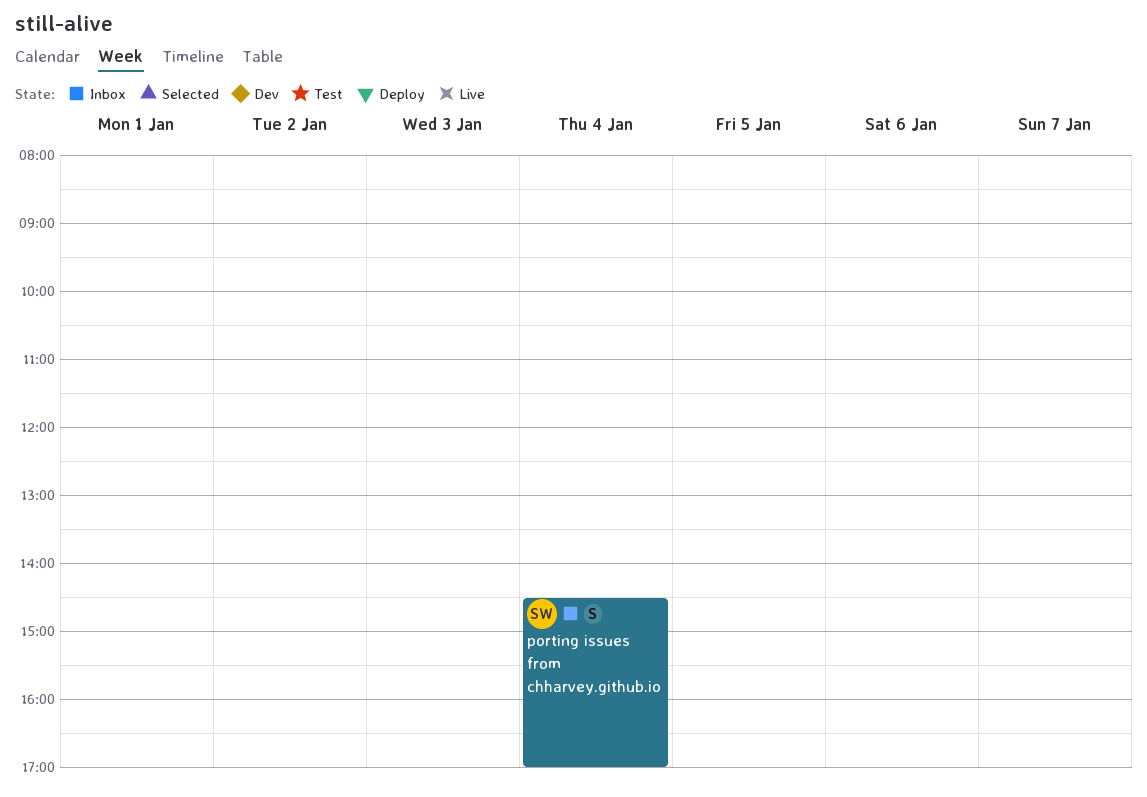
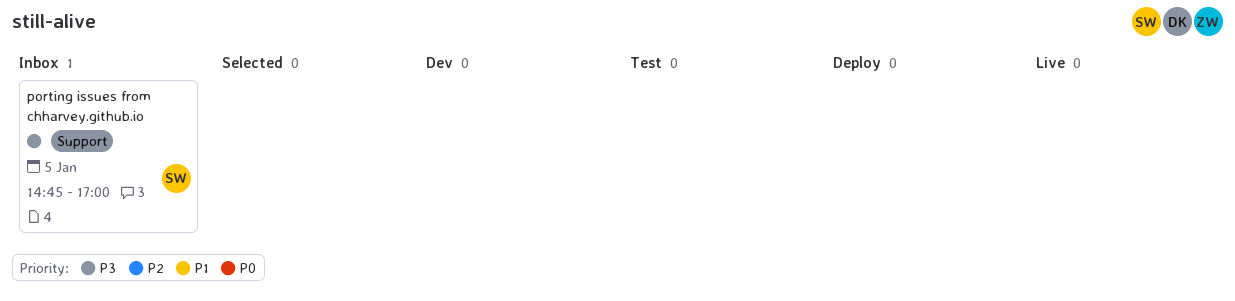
porting issues from chharvey.github.io, day: Jan 4 -> Jan 5
porting issues from chharvey.github.io, begins: 14:30 -> 14:45

